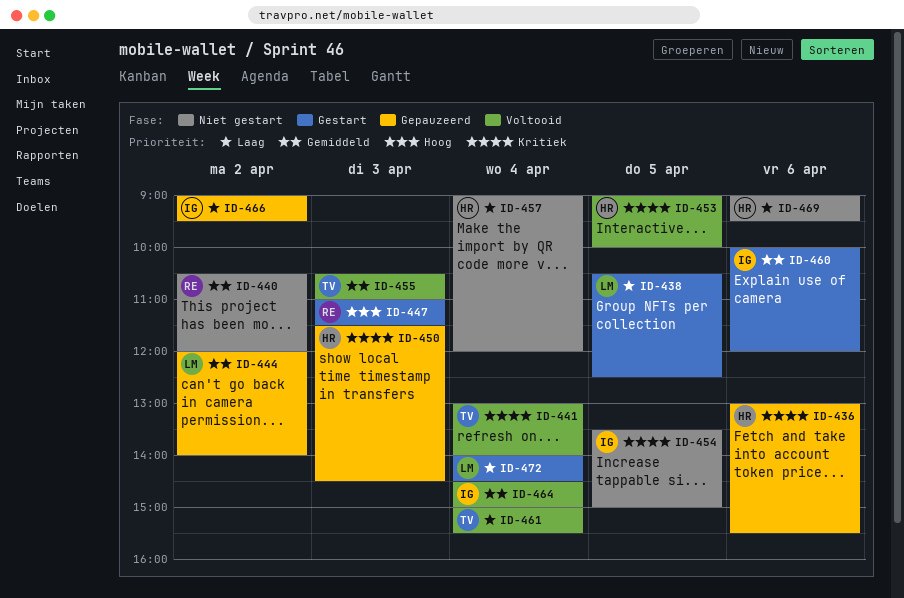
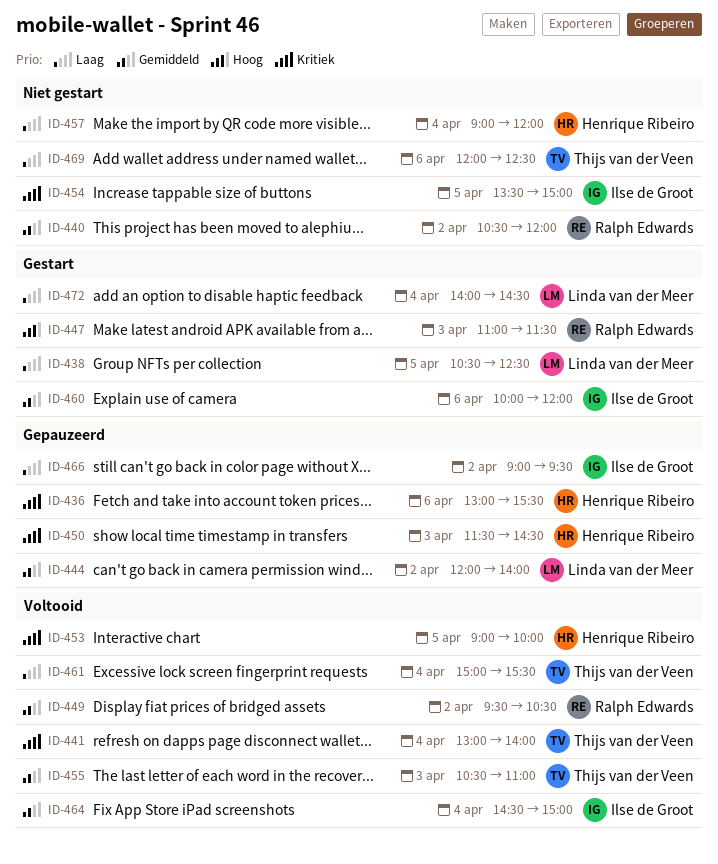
ID-449: none -> present
ID-469, owner: Henrique Ribeiro -> Thijs van der Veen
ID-469, begins: 09:00 -> 12:00
ID-469, ends: 09:30 -> 12:30

